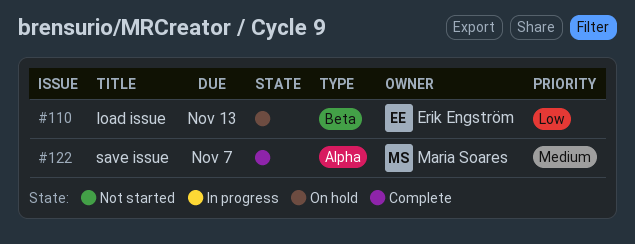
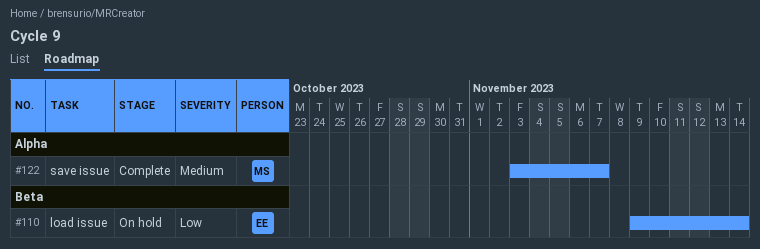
#110, due: Nov 13 -> Nov 14

